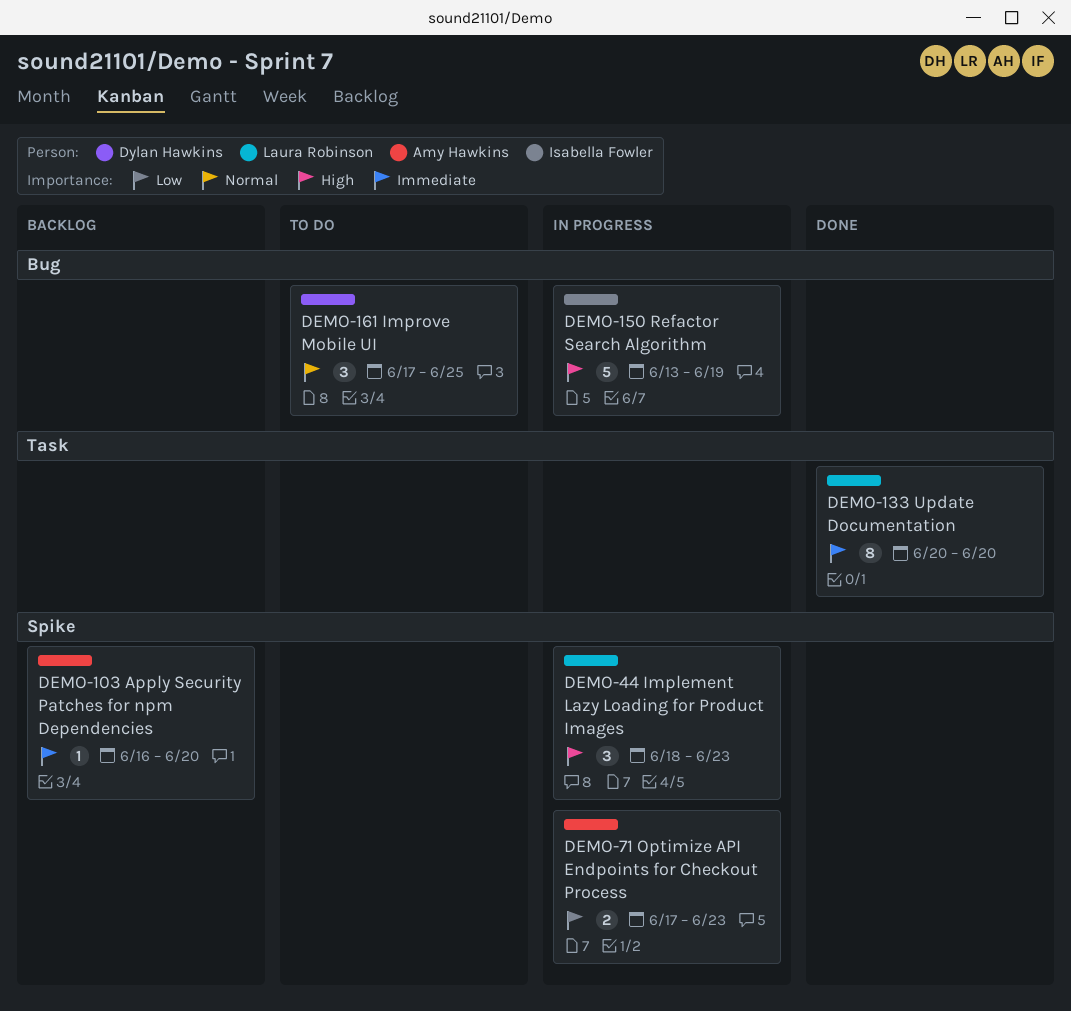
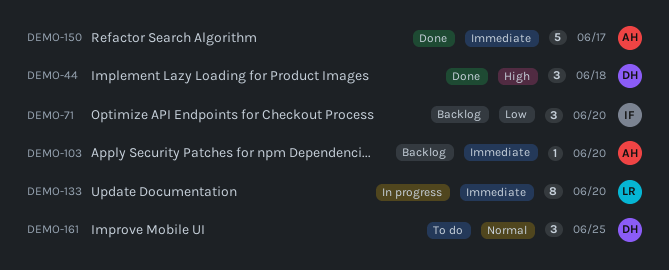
DEMO-44, status: In progress -> Done
DEMO-44, owner: Laura Robinson -> Dylan Hawkins
DEMO-44, due: Jun 23 -> Jun 18
DEMO-71, status: In progress -> Backlog
DEMO-71, owner: Amy Hawkins -> Isabella Fowler
DEMO-71, estimate: 2 -> 3
DEMO-71, due: Jun 23 -> Jun 20
DEMO-133, status: Done -> In progress
DEMO-150, status: In progress -> Done
DEMO-150, owner: Isabella Fowler -> Amy Hawkins
DEMO-150, priority: High -> Immediate
DEMO-150, due: Jun 19 -> Jun 17

